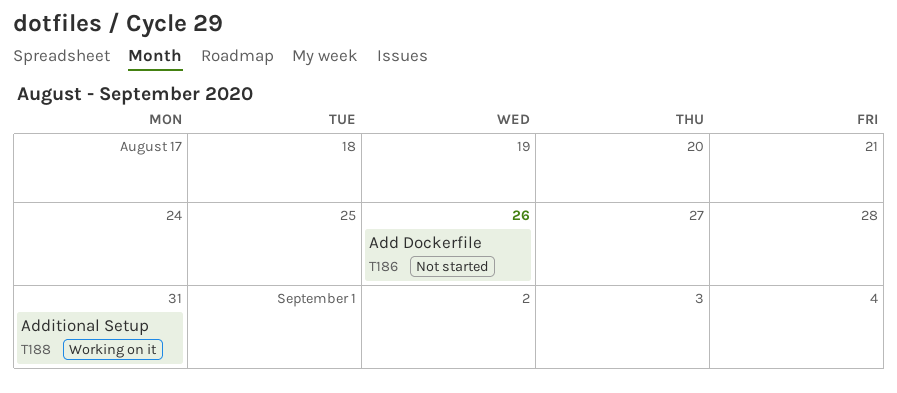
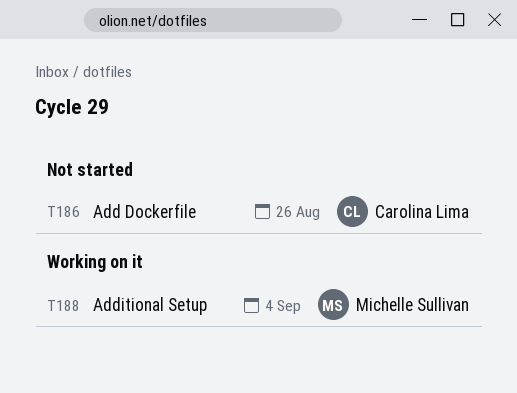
T188, due: Aug 31 -> Sep 4

